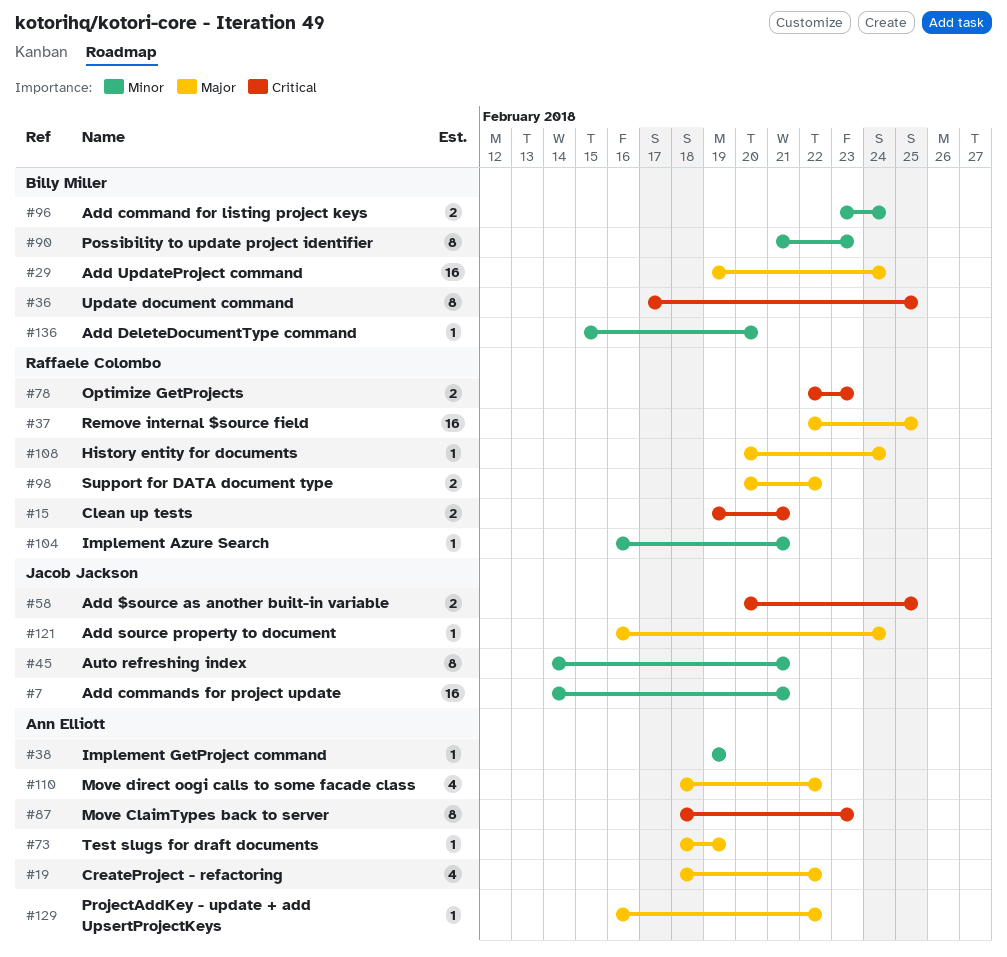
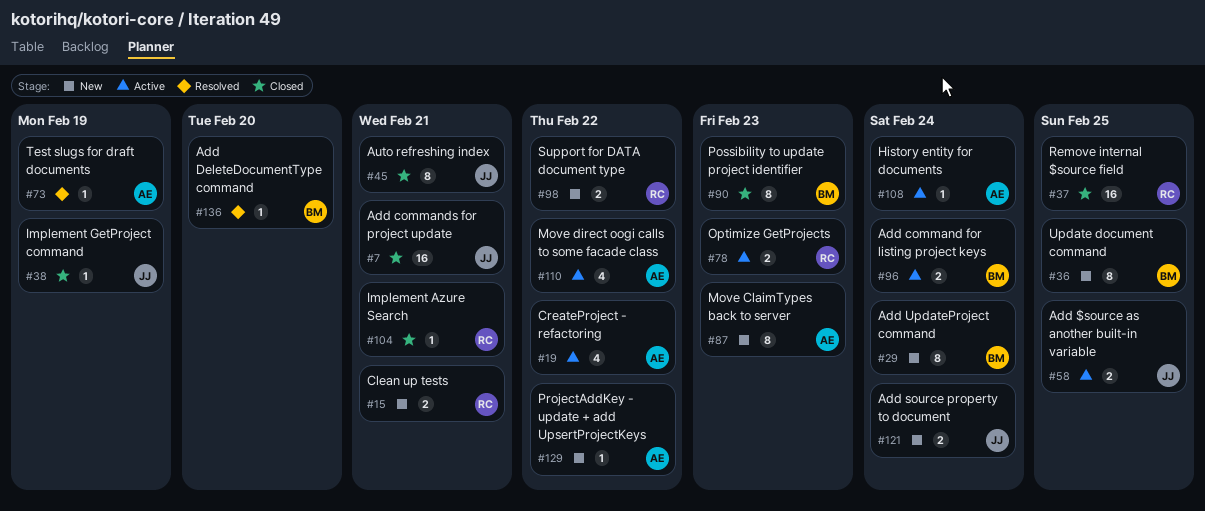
#29, estimate: 16 -> 8
#38, owner: Ann Elliott -> Jacob Jackson
#108, owner: Raffaele Colombo -> Ann Elliott
#121, estimate: 1 -> 2

